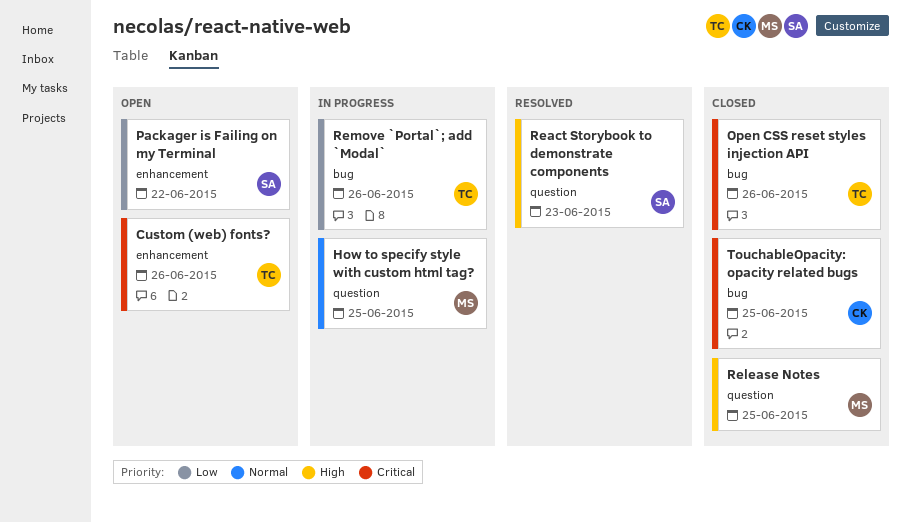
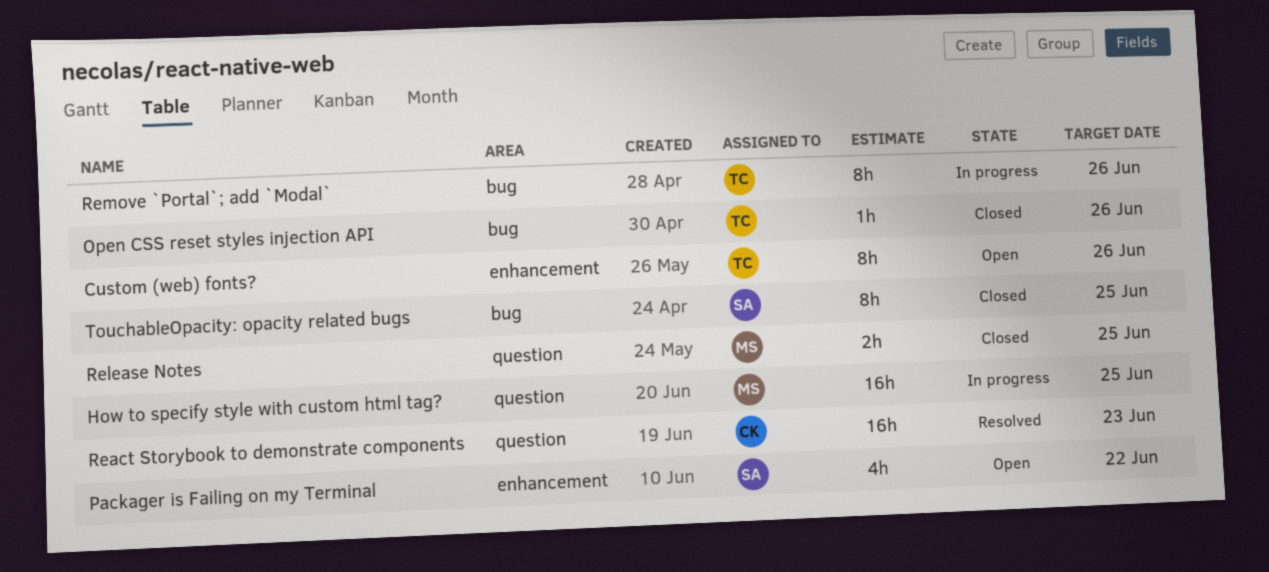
React Storybook to demonstrate components, owner: SA -> CK
TouchableOpacity: opacity related bugs, owner: CK -> SA

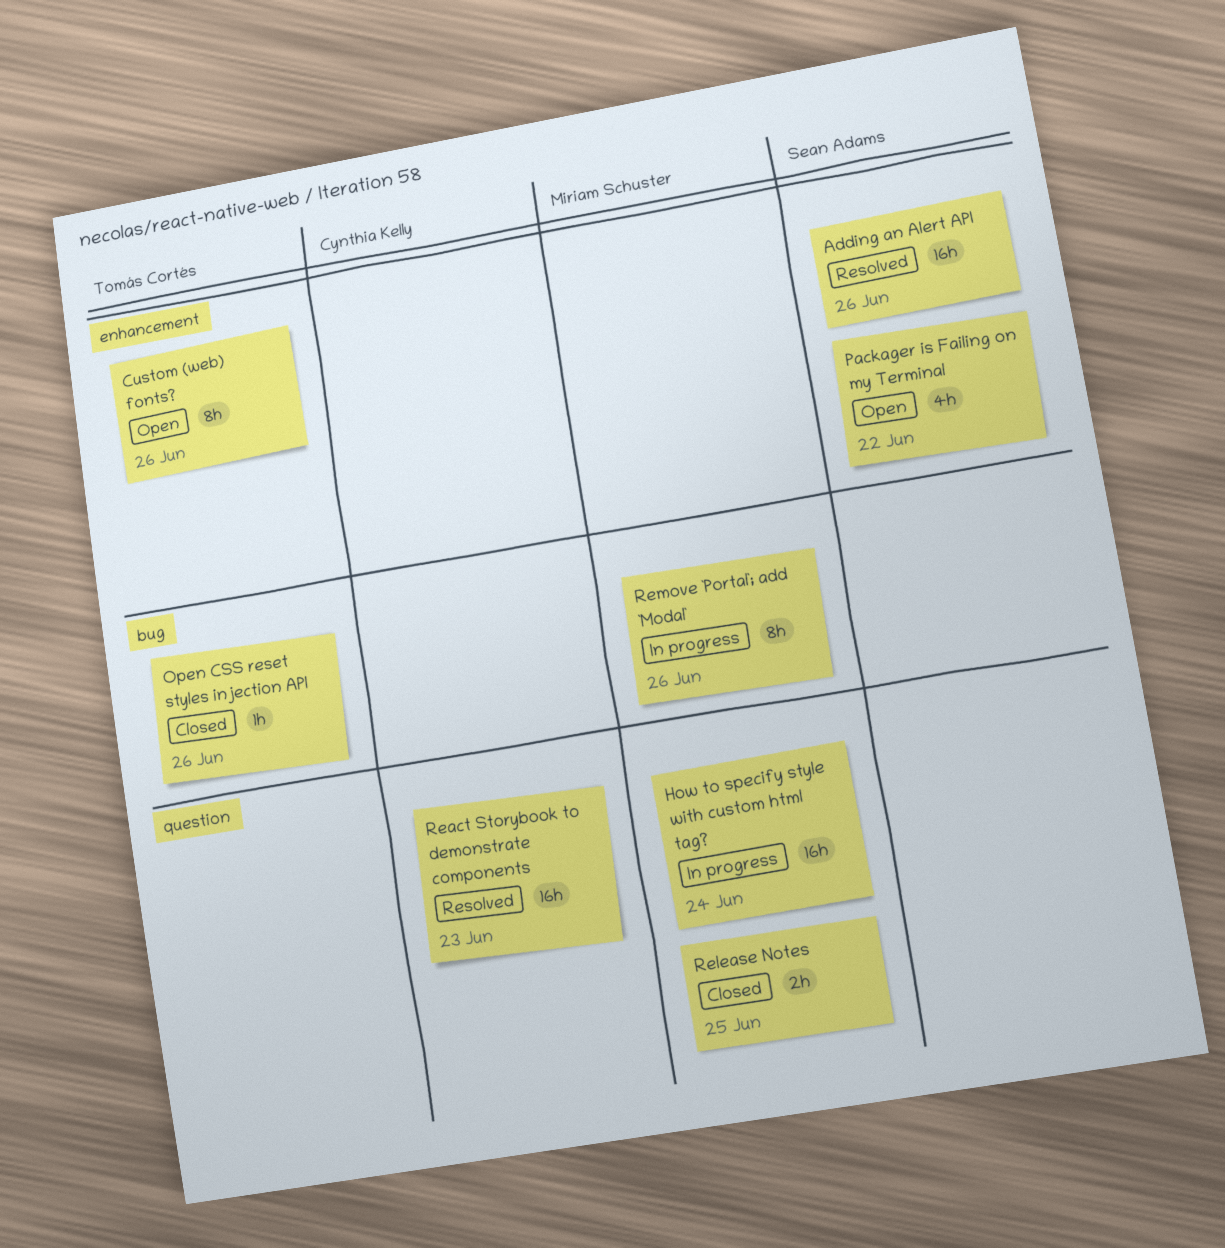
Adding an Alert API: none -> present
How to specify style with custom html tag?, due: Jun 25 -> Jun 24
Remove `Portal`; add `Modal`, owner: Tomás Cortés -> Miriam Schuster
TouchableOpacity: opacity related bugs: present -> none

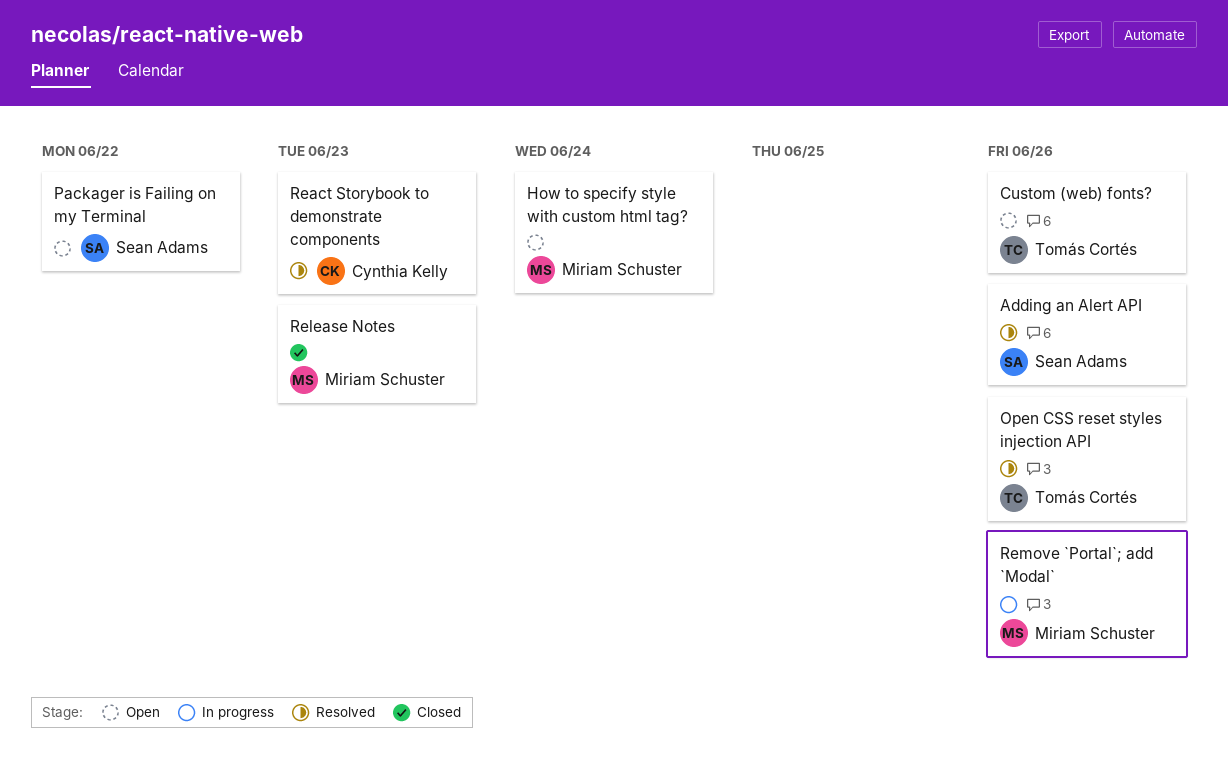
How to specify style with custom html tag?, status: In progress -> Open
Open CSS reset styles injection API, status: Closed -> Resolved
Release Notes, due: Jun 25 -> Jun 23

